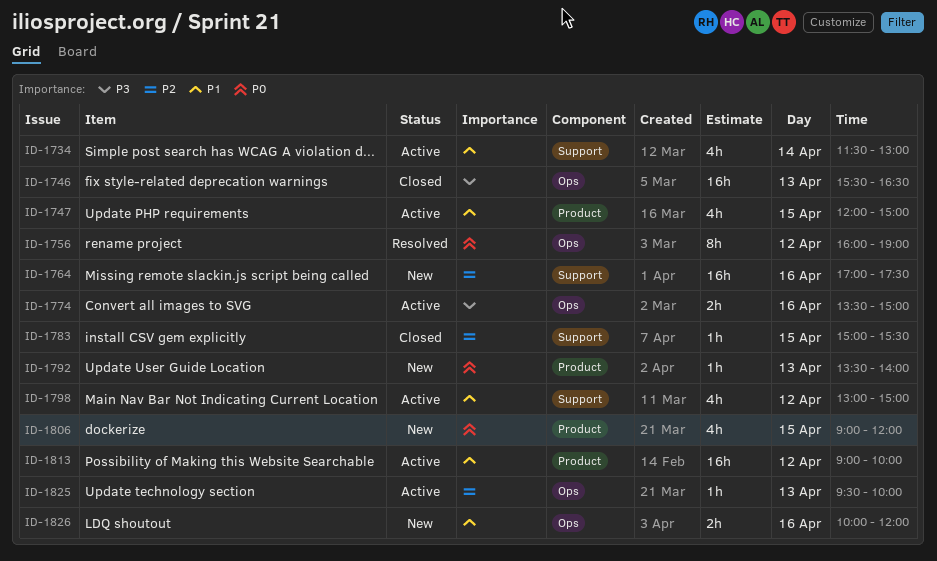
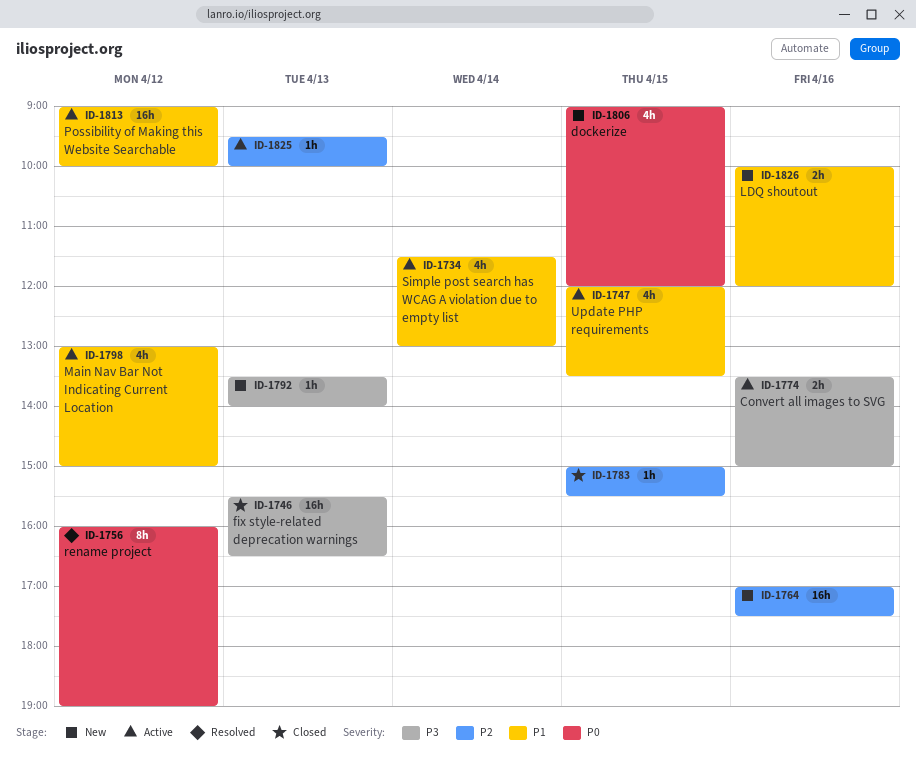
ID-1747, ends: 15:00 -> 13:30
ID-1792, priority: P0 -> P3

